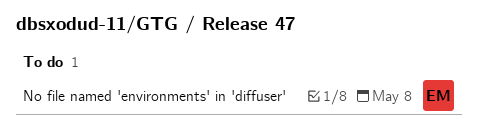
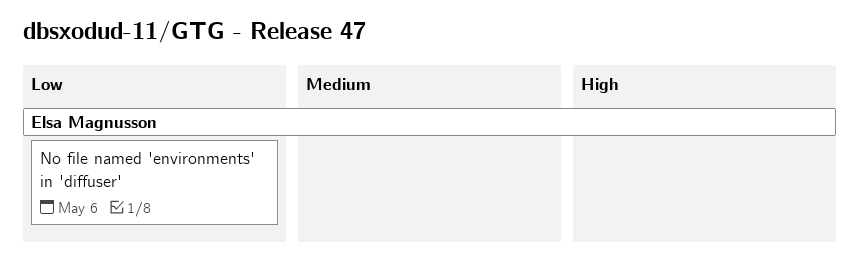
No file named 'environments' in 'diffuser', due: May 8 -> May 6

